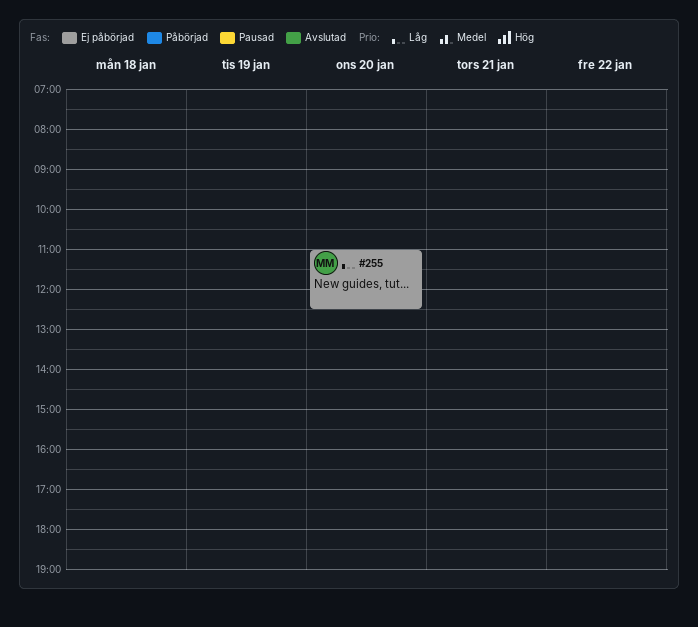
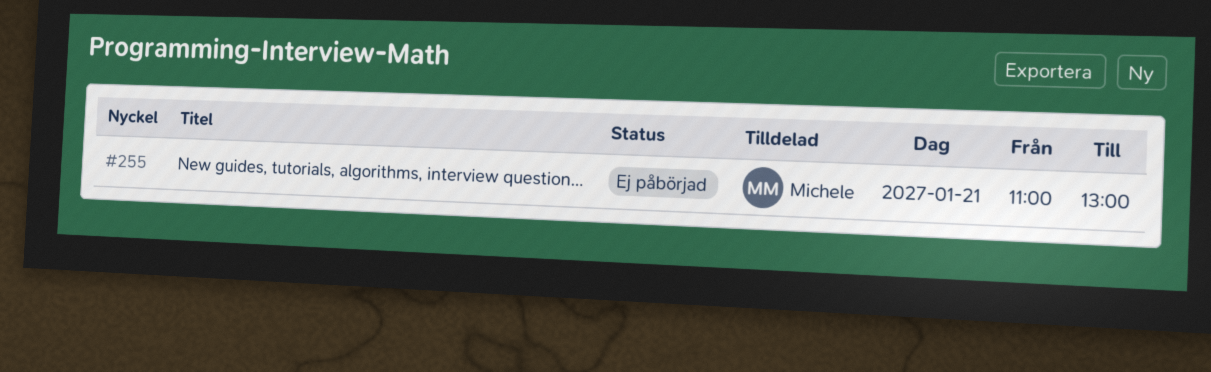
#255, day: Jan 20 -> Jan 21
#255, ends: 12:30 -> 13:00

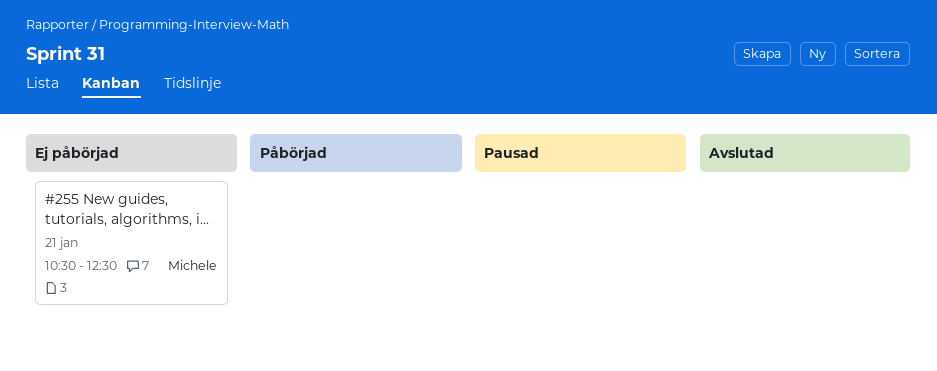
#255, begins: 11:00 -> 10:30
#255, ends: 13:00 -> 12:30

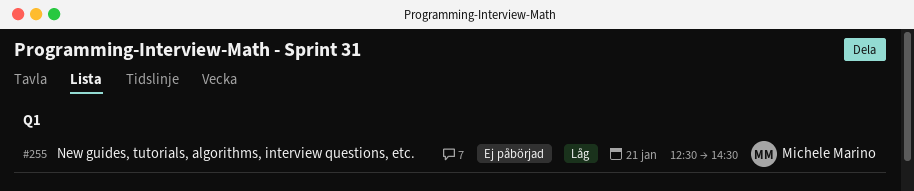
#255, begins: 10:30 -> 12:30
#255, ends: 12:30 -> 14:30

